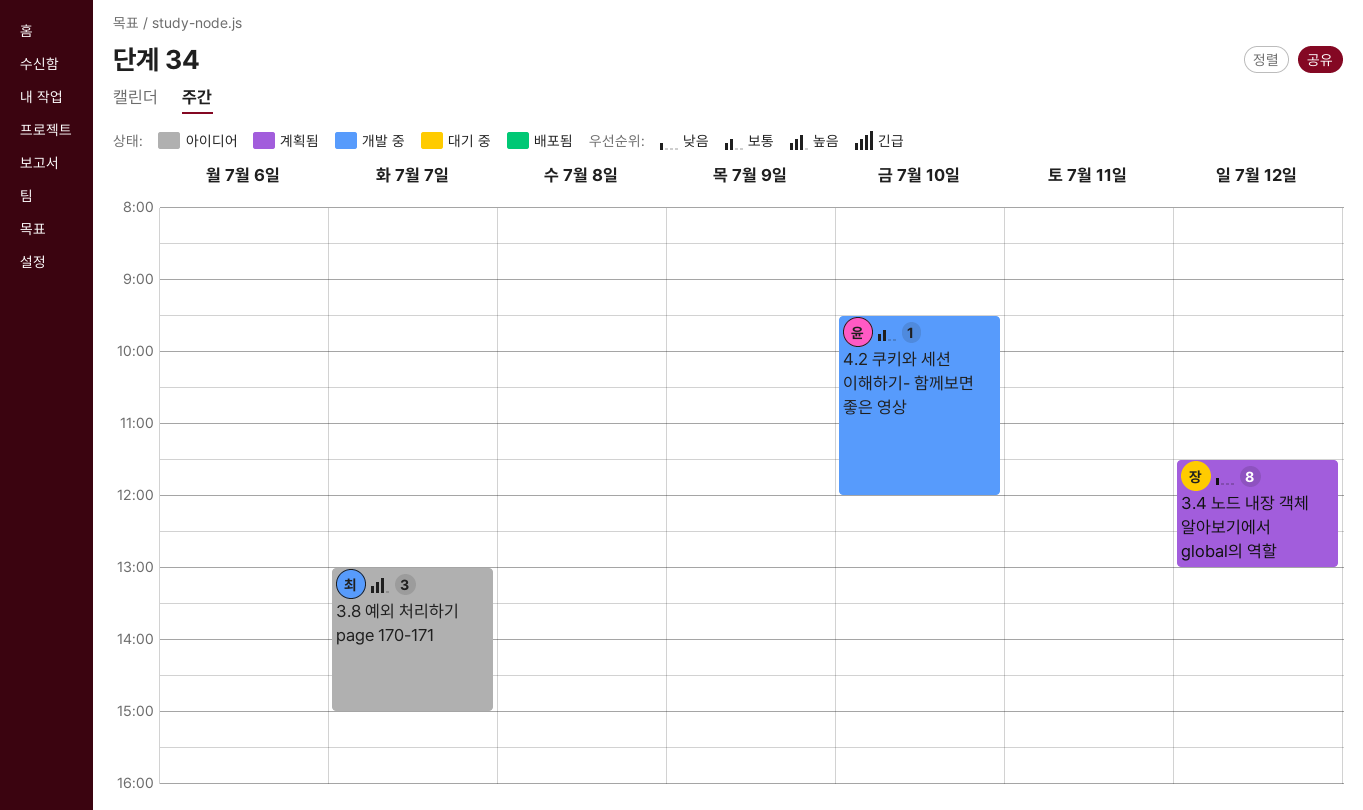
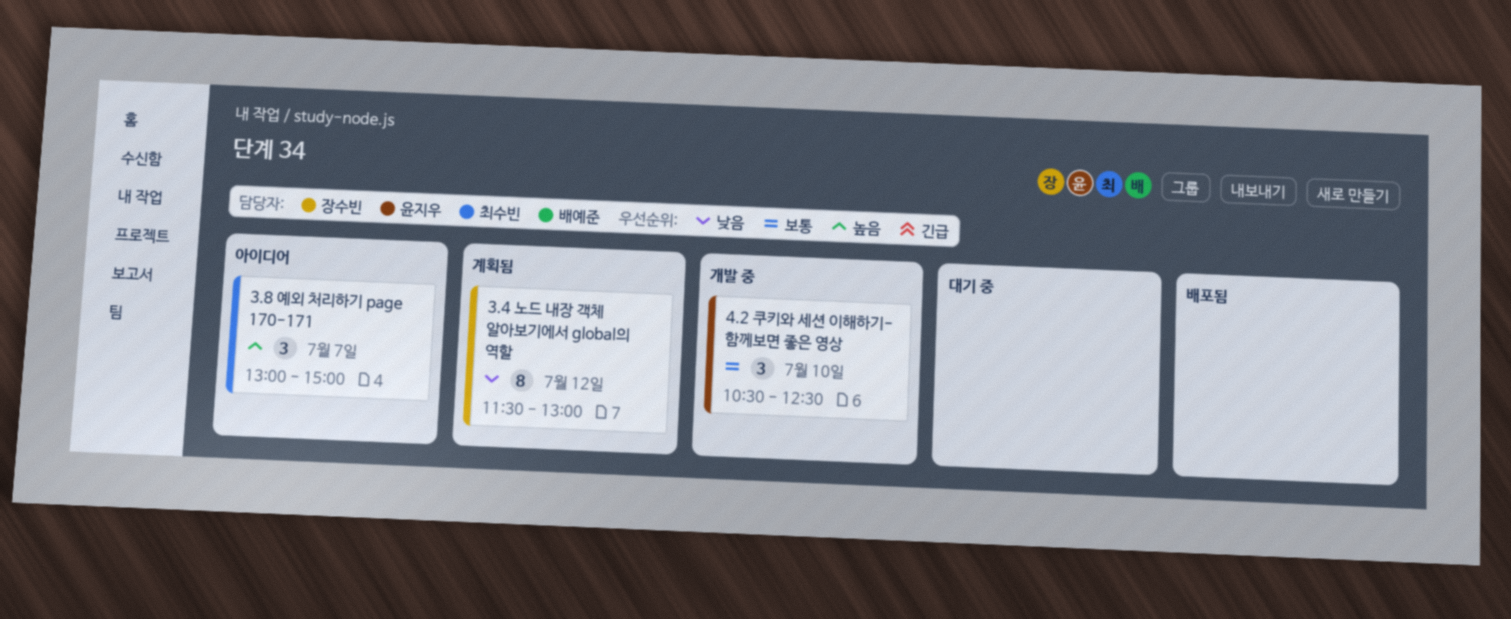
4.2 쿠키와 세션 이해하기- 함께보면 좋은 영상, estimate: 1 -> 3
4.2 쿠키와 세션 이해하기- 함께보면 좋은 영상, begins: 09:30 -> 10:30
4.2 쿠키와 세션 이해하기- 함께보면 좋은 영상, ends: 12:00 -> 12:30

